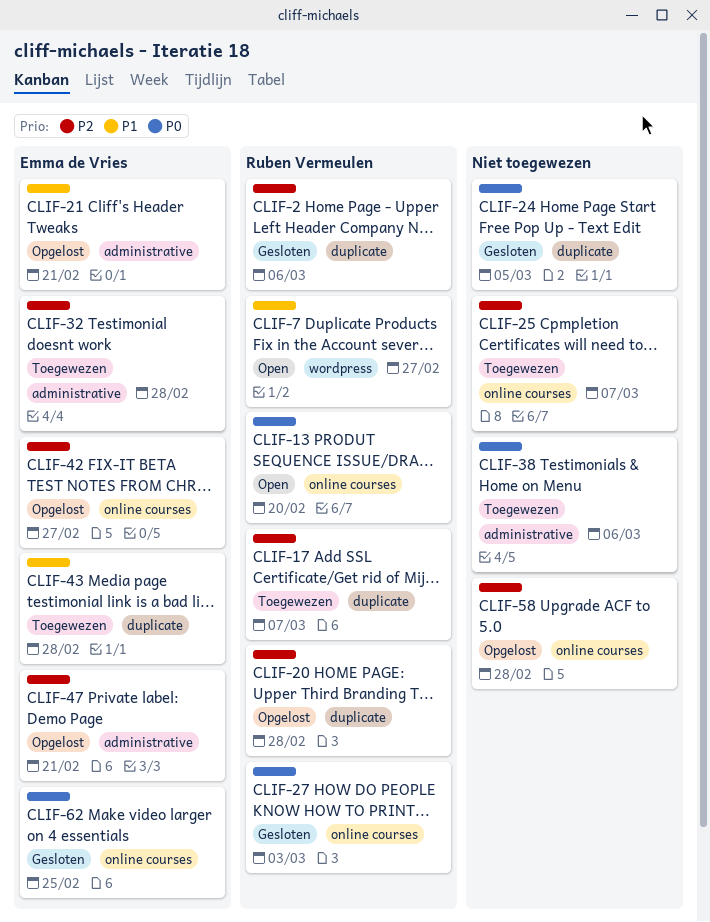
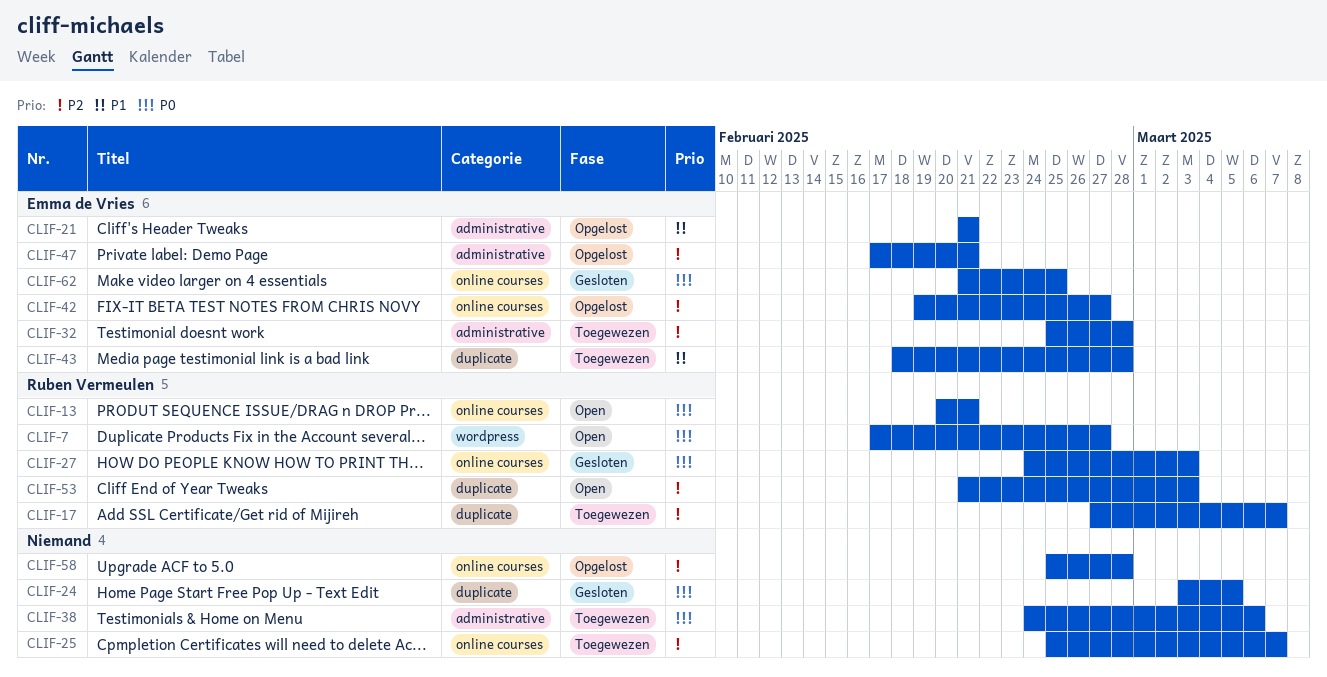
CLIF-2: present -> none
CLIF-7, priority: P1 -> P0
CLIF-13, due: Feb 20 -> Feb 21
CLIF-20: present -> none
CLIF-53: none -> present

